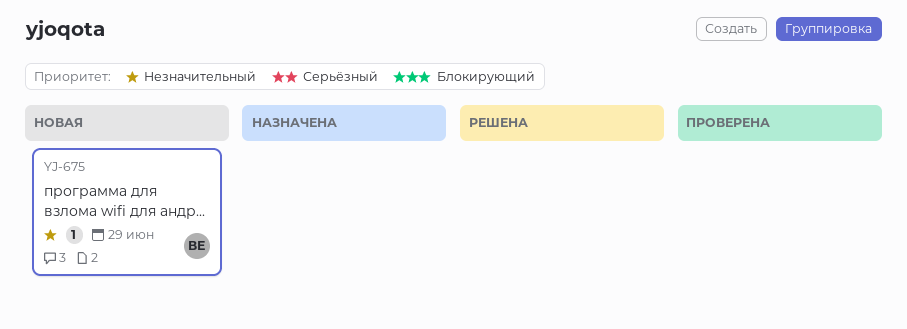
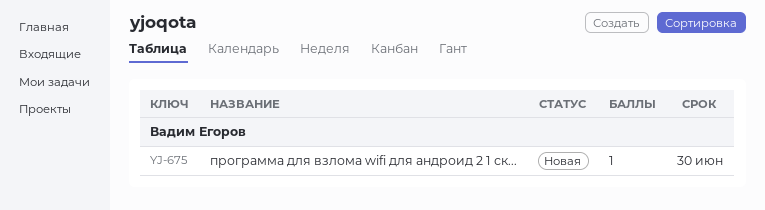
YJ-675, due: Jun 29 -> Jun 30

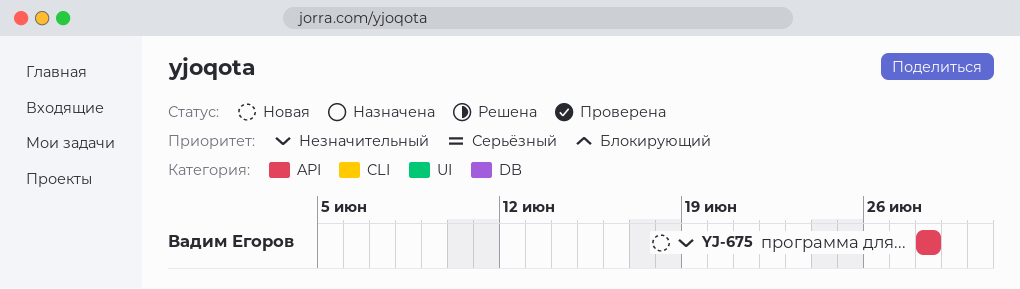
YJ-675, due: Jun 30 -> Jun 28

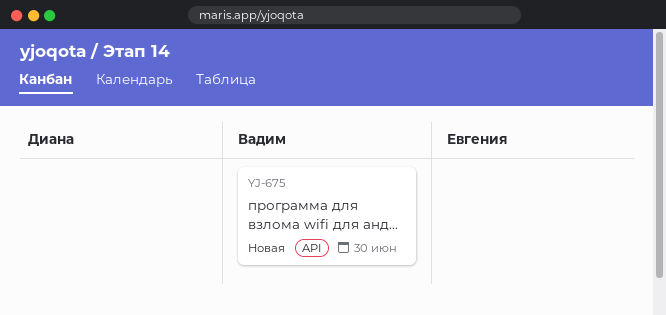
YJ-675, due: Jun 28 -> Jun 30

